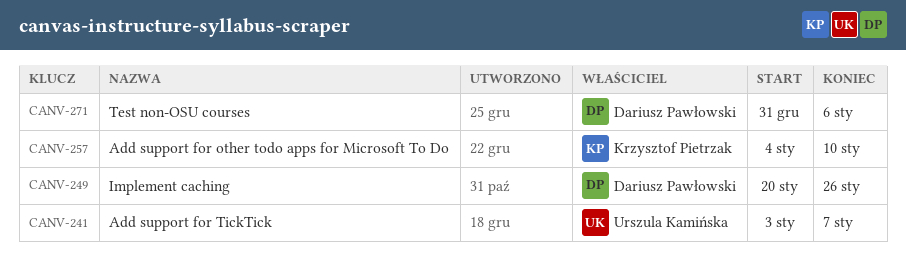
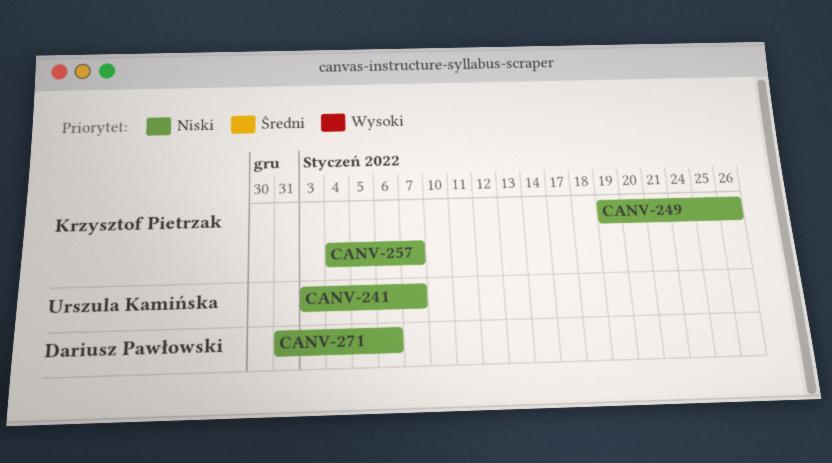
CANV-249, owner: Dariusz Pawłowski -> Krzysztof Pietrzak
CANV-249, start: Jan 20 -> Jan 19
CANV-257, due: Jan 10 -> Jan 7

